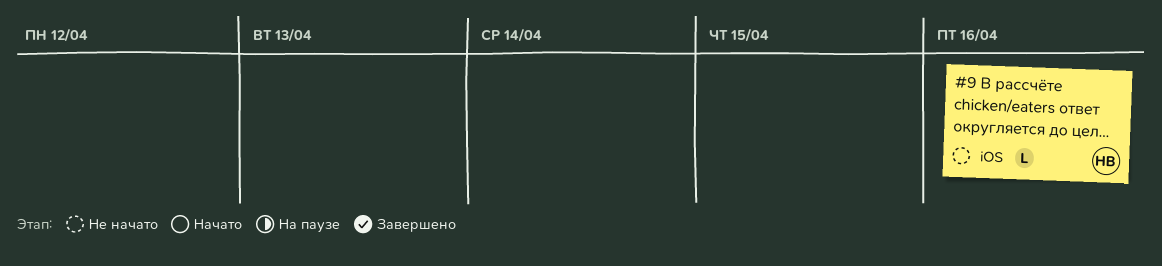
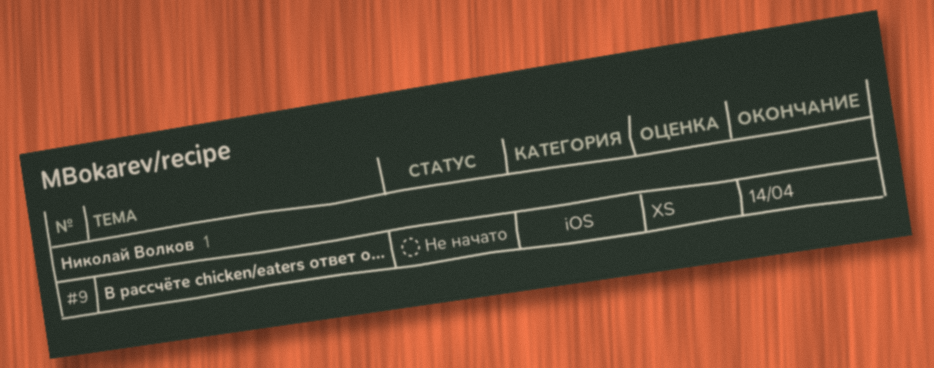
#9, estimate: L -> XS
#9, due: Apr 16 -> Apr 14

